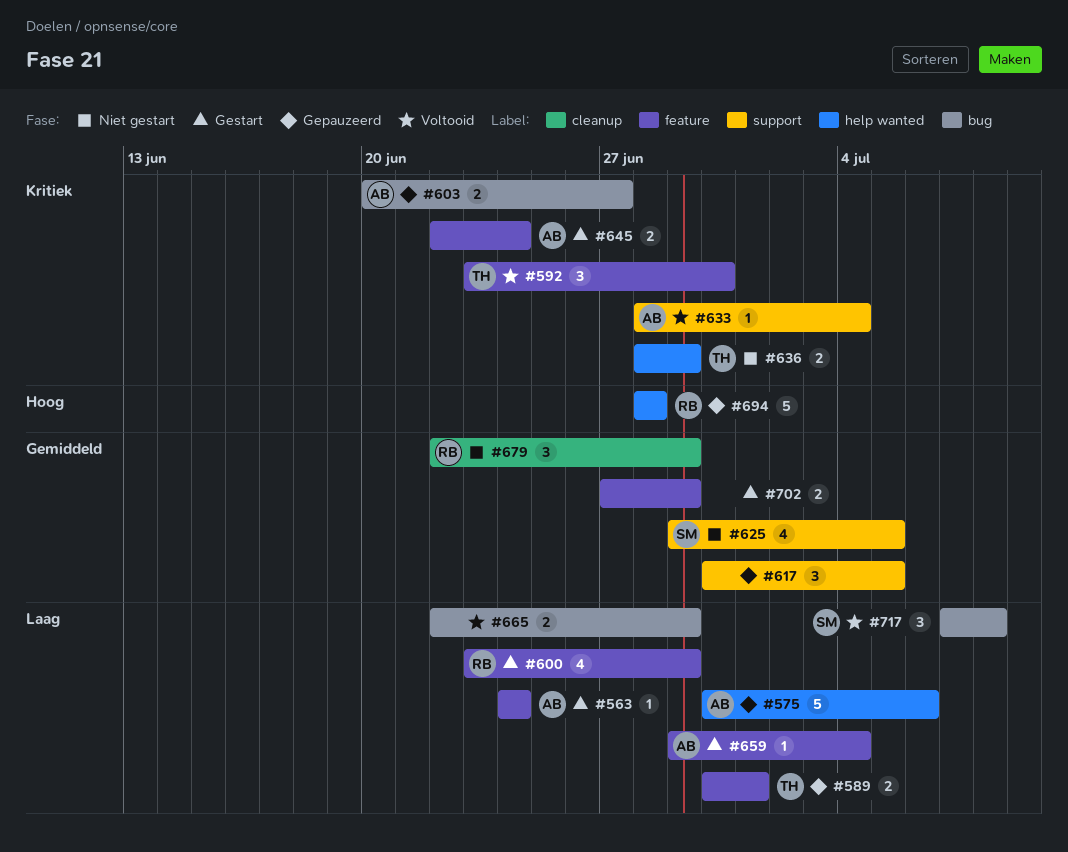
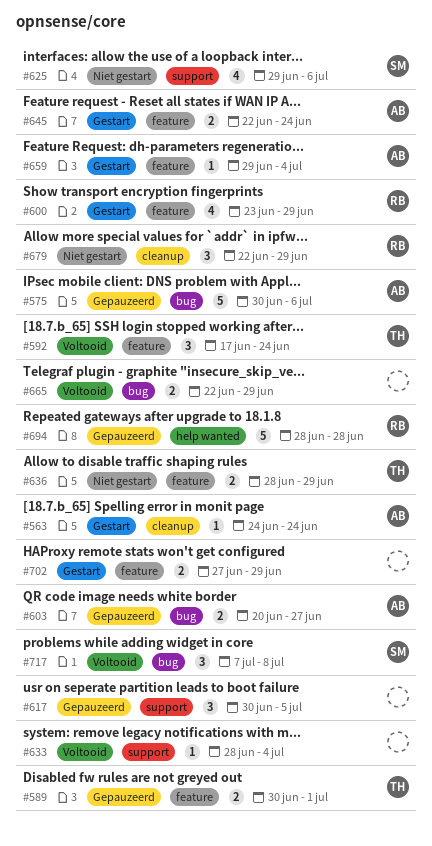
#563, label: feature -> cleanup
#575, label: help wanted -> bug
#592, start: Jun 23 -> Jun 17
#592, due: Jun 30 -> Jun 24
#625, due: Jul 5 -> Jul 6
#633, owner: AB -> none
#636, label: help wanted -> feature

